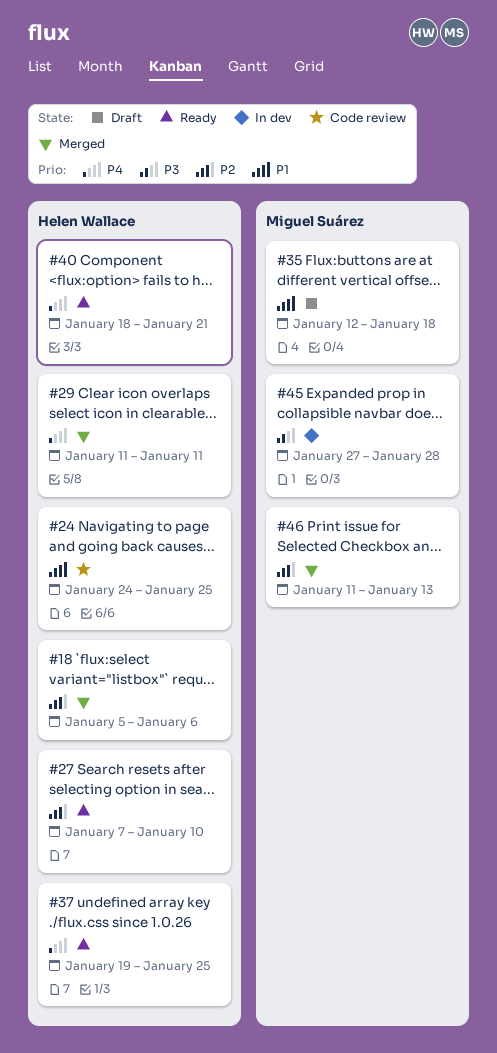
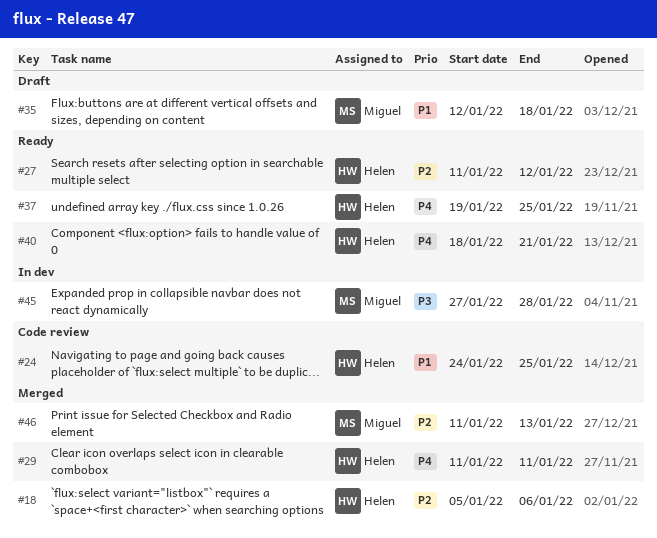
#27, start: Jan 7 -> Jan 11
#27, due: Jan 10 -> Jan 12

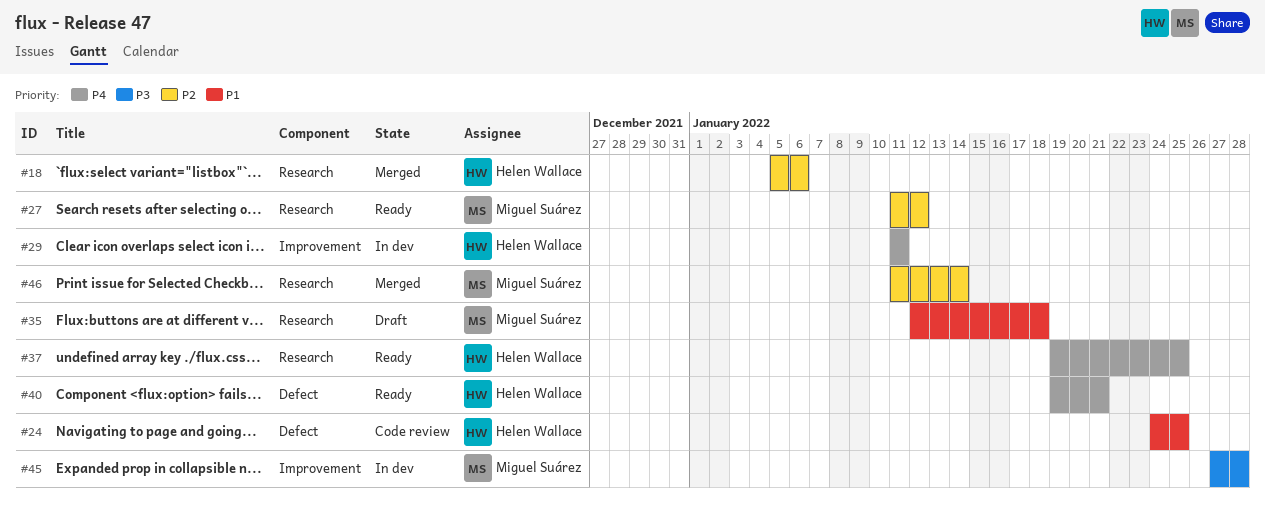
#27, owner: Helen Wallace -> Miguel Suárez
#29, status: Merged -> In dev
#40, start: Jan 18 -> Jan 19
#46, due: Jan 13 -> Jan 14

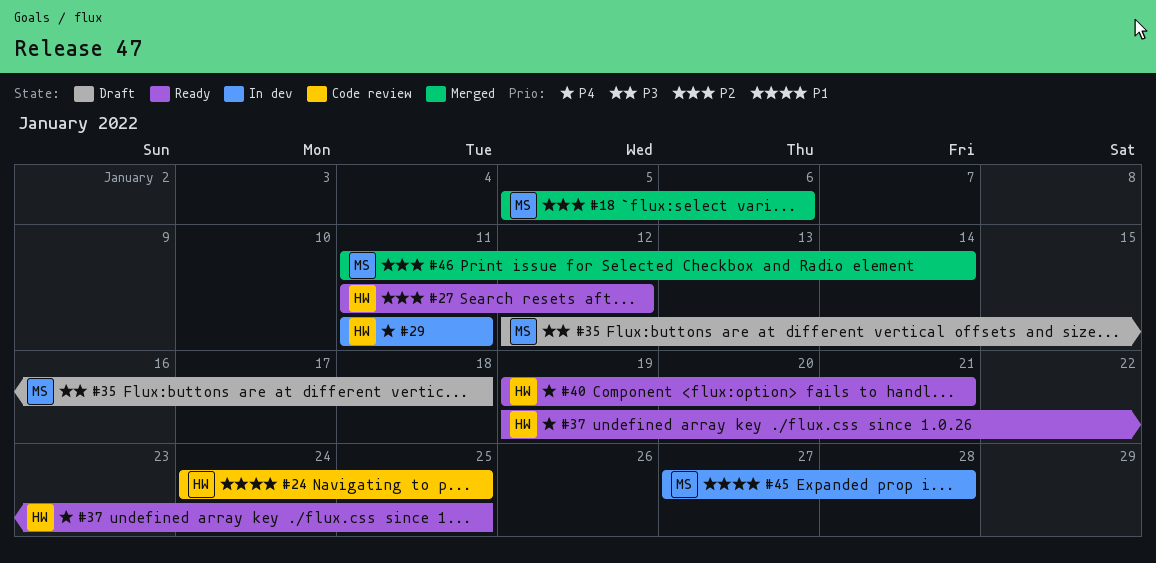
#18, owner: Helen Wallace -> Miguel Suárez
#27, owner: Miguel Suárez -> Helen Wallace
#35, priority: P1 -> P3
#45, priority: P3 -> P1

